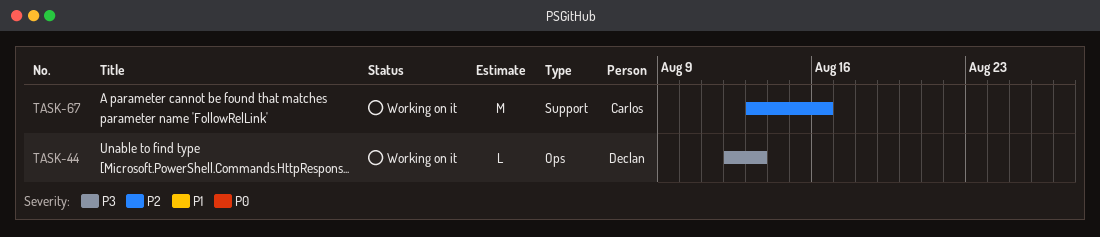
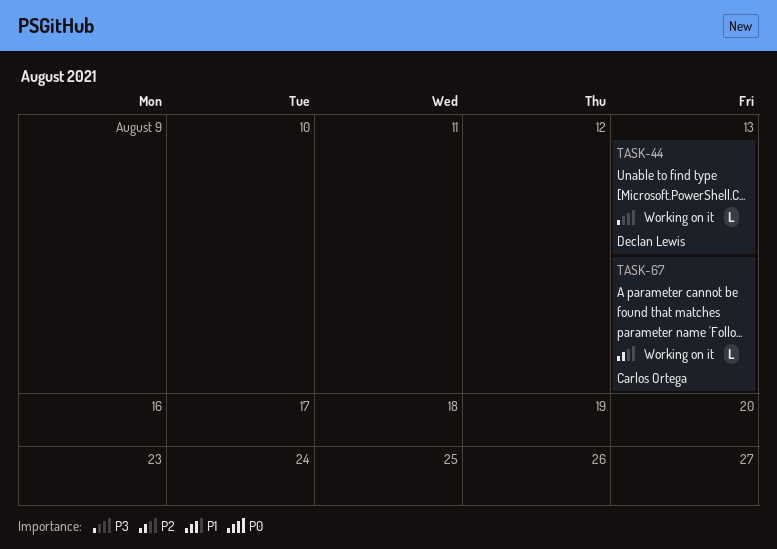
TASK-67, estimate: M -> L
TASK-67, due: Aug 16 -> Aug 13

